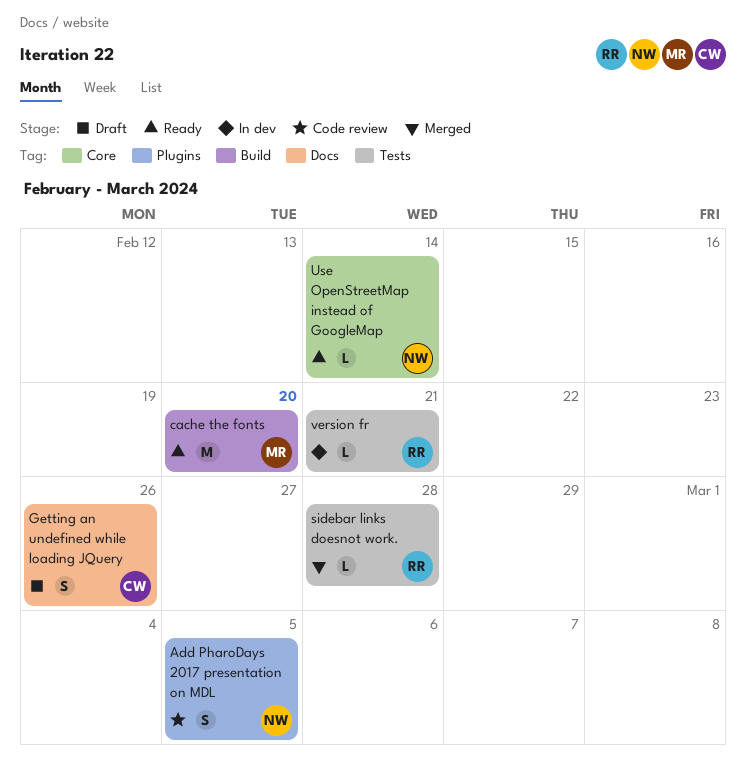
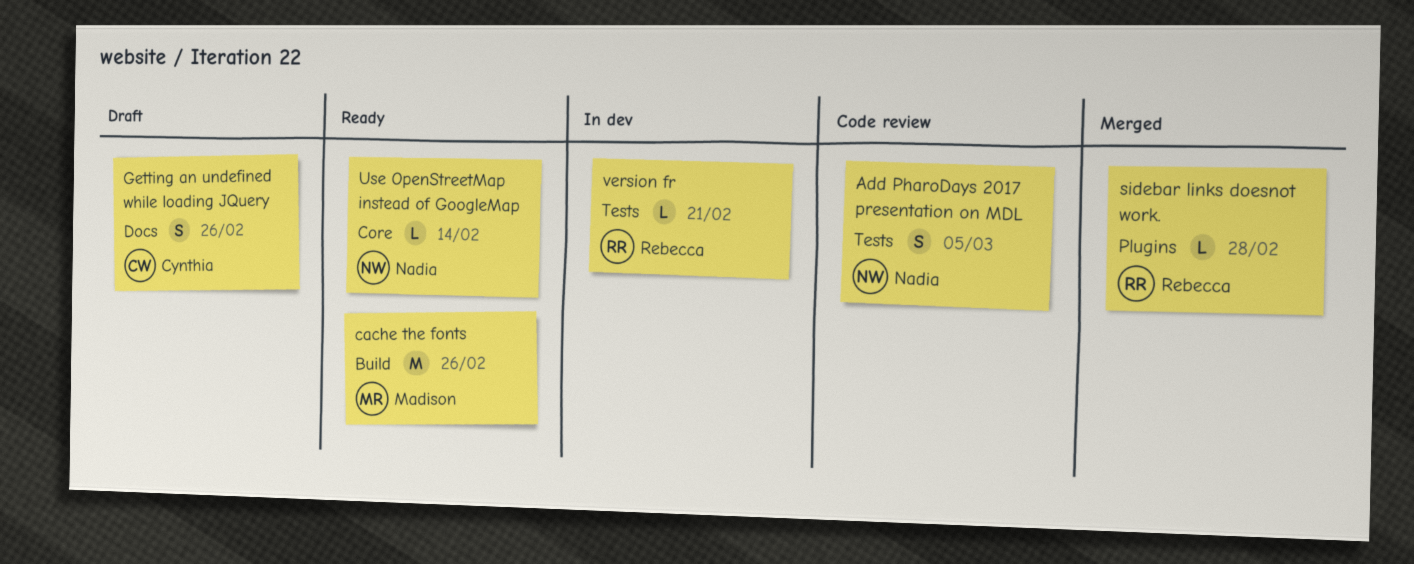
Add PharoDays 2017 presentation on MDL, label: Plugins -> Tests
cache the fonts, due: Feb 20 -> Feb 26
sidebar links doesnot work., label: Tests -> Plugins

